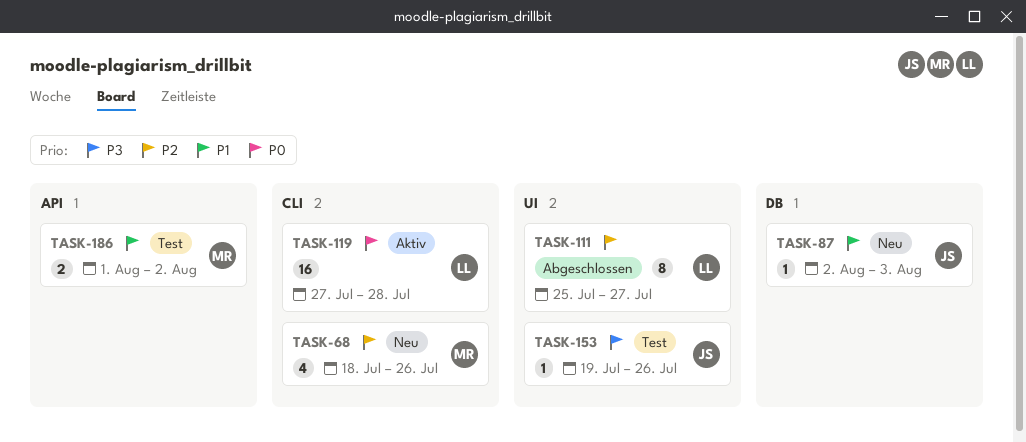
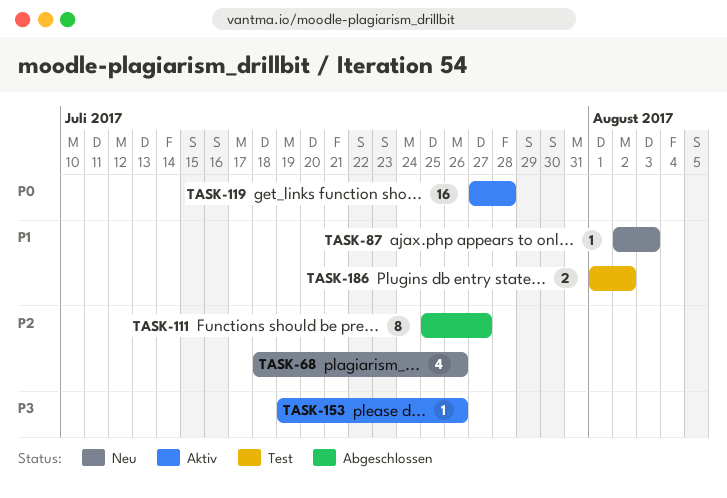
TASK-153, status: Test -> Aktiv

